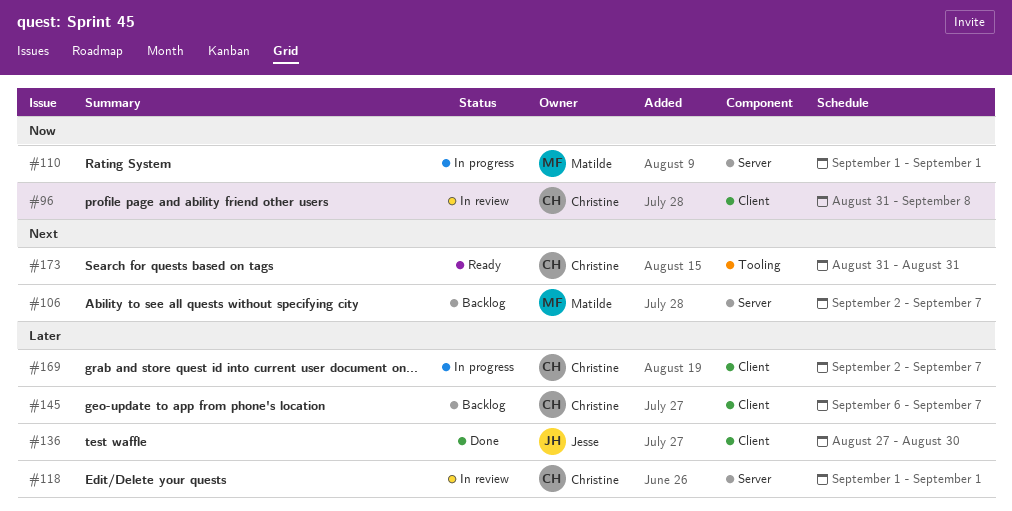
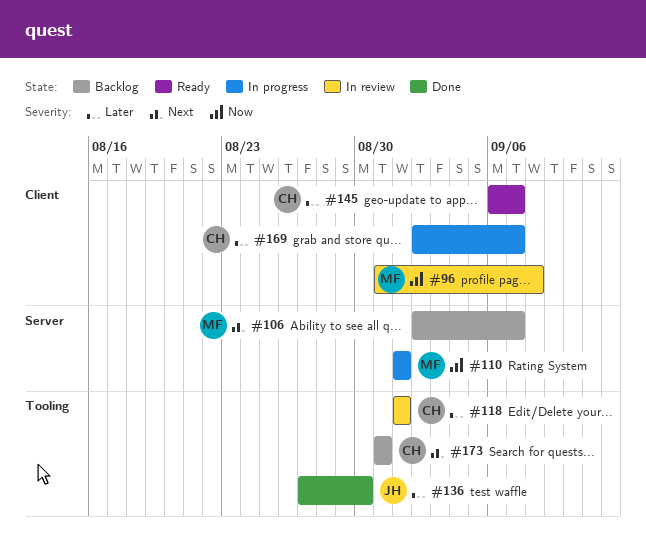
#96, owner: Christine -> Matilde
#118, label: Server -> Tooling
#136, label: Client -> Tooling
#145, status: Backlog -> Ready
#173, status: Ready -> Backlog

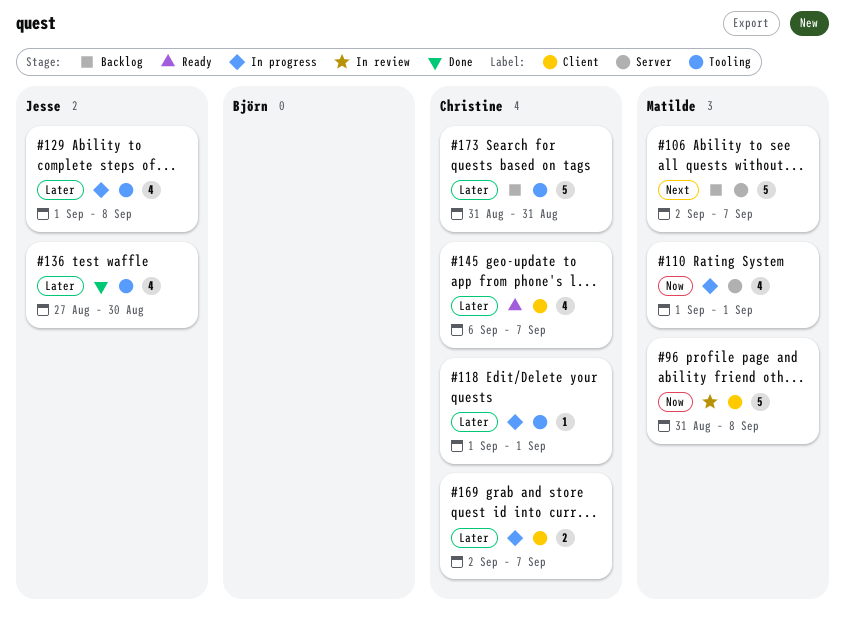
#118, status: In review -> In progress
#129: none -> present
#173, priority: Next -> Later

